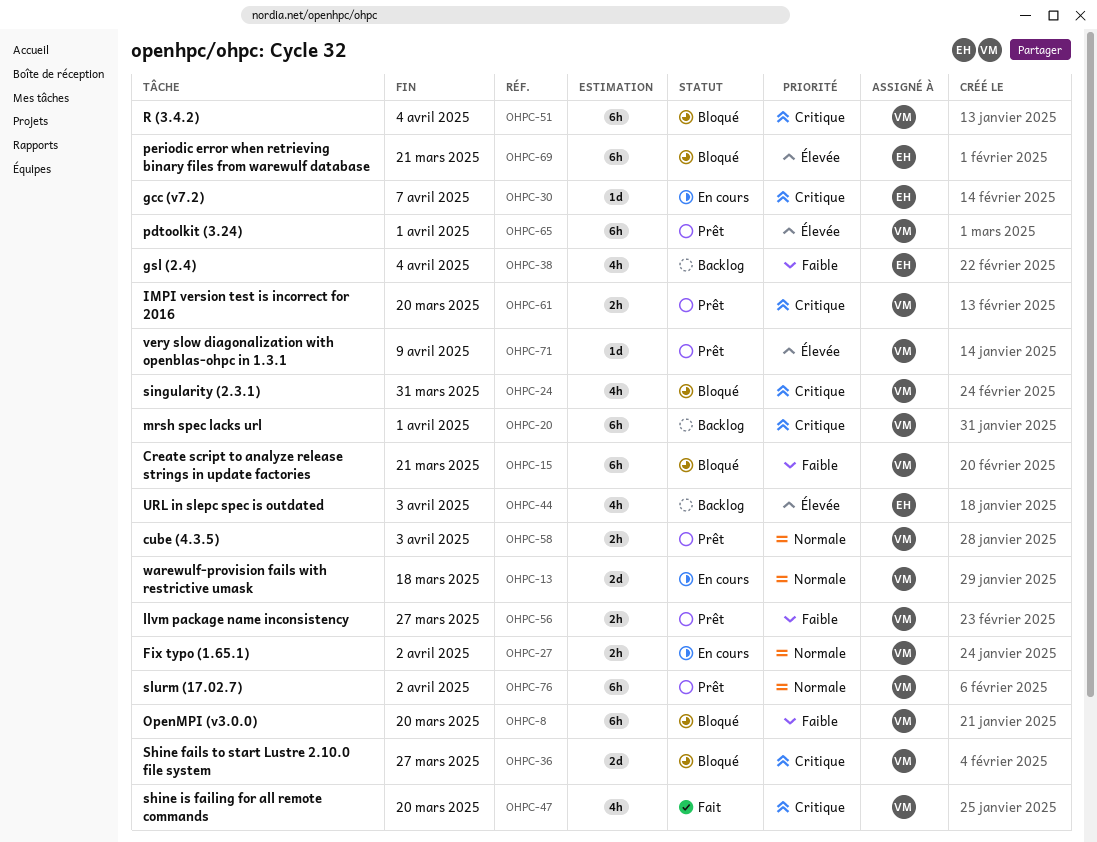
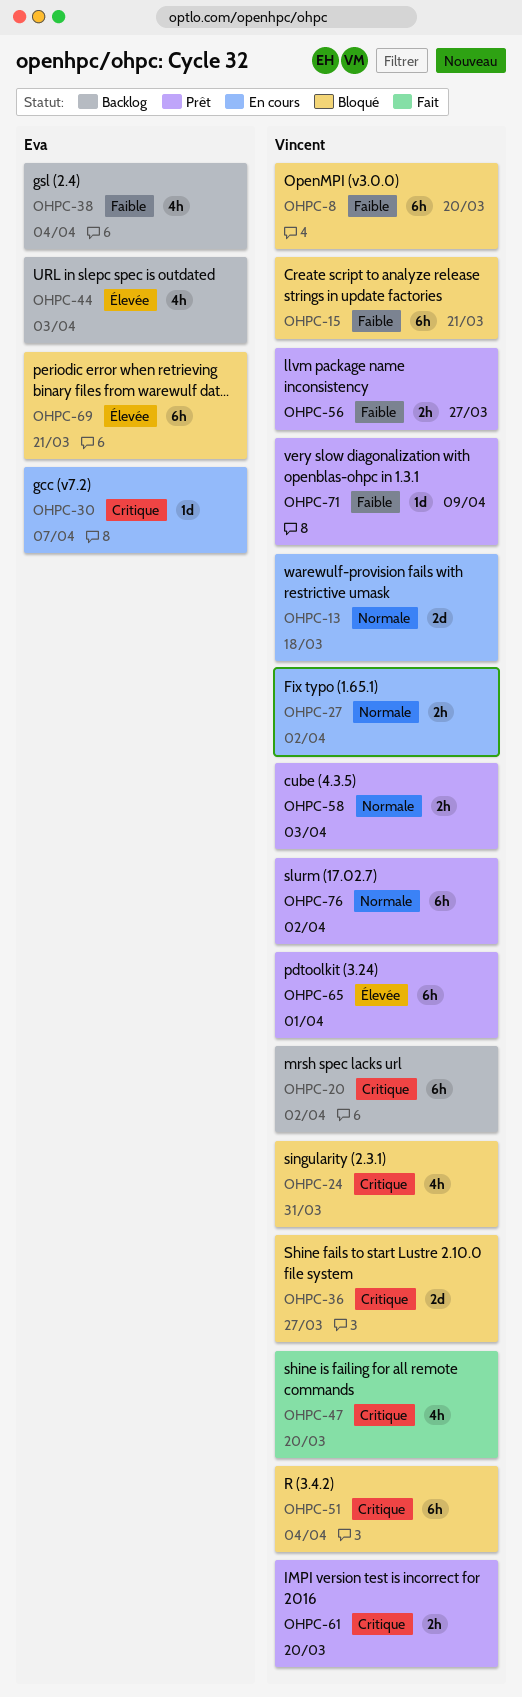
OHPC-20, due: Apr 1 -> Apr 2
OHPC-71, priority: Élevée -> Faible

